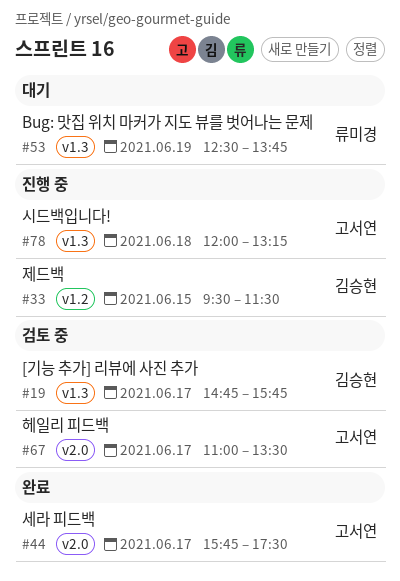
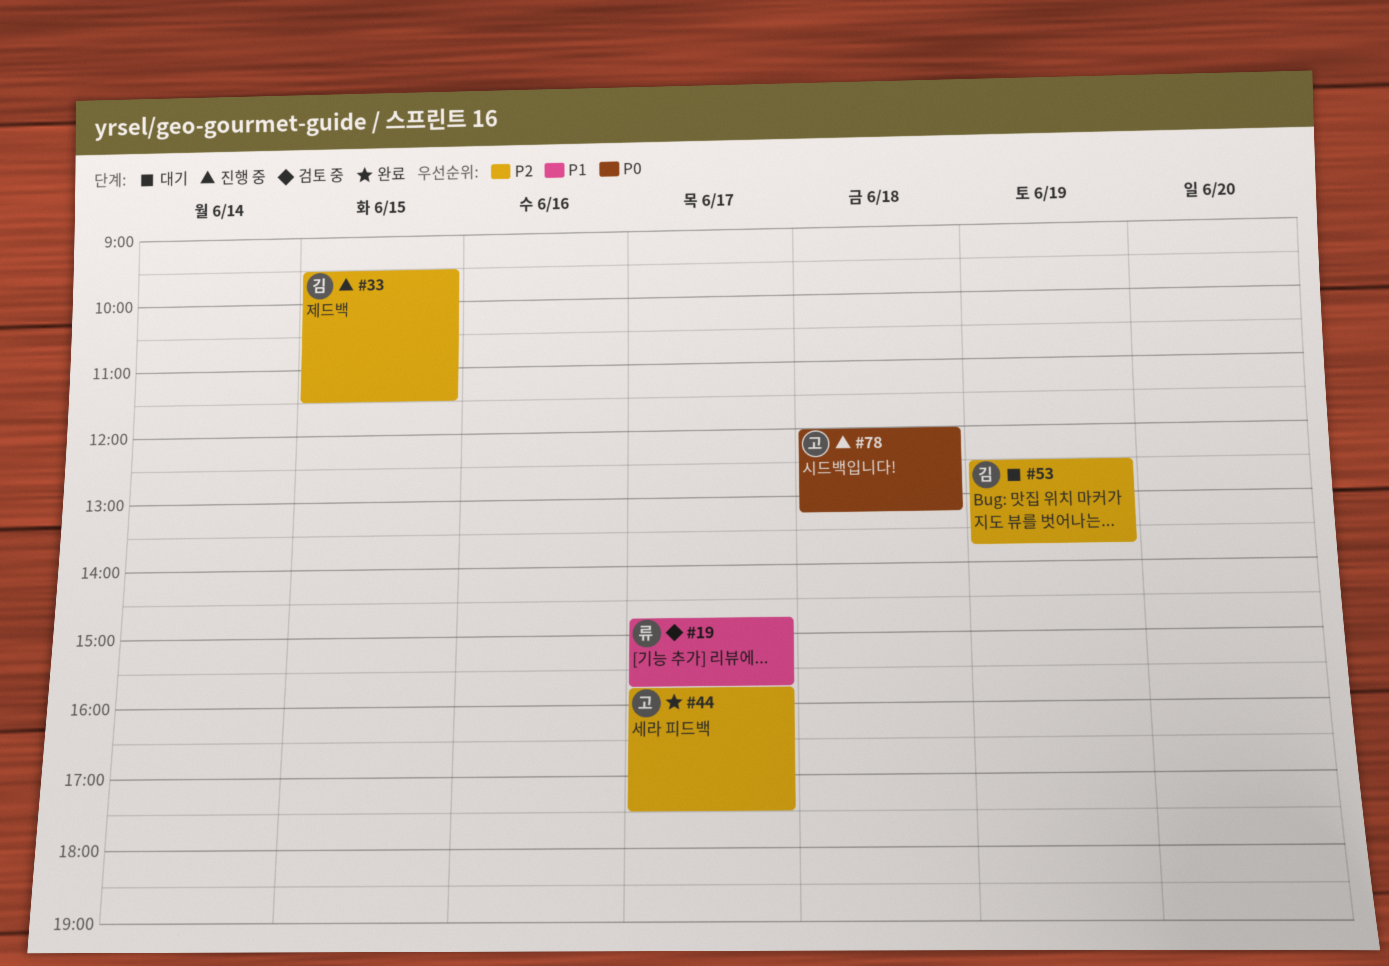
#19, owner: 김승현 -> 류미경
#53, owner: 류미경 -> 김승현
#67: present -> none

